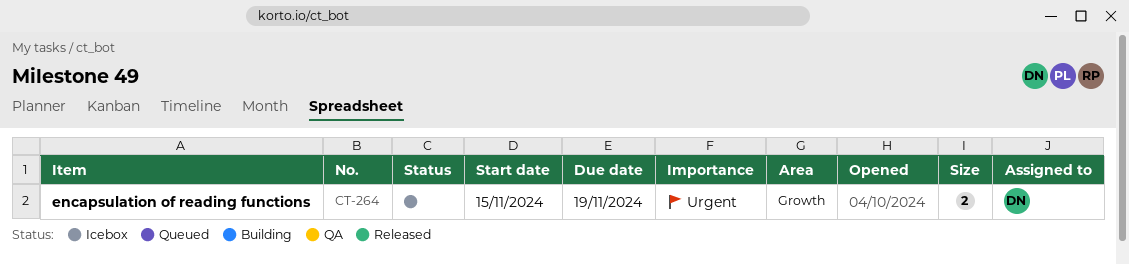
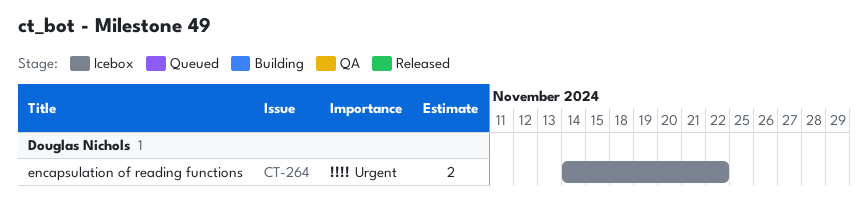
CT-264, start: Nov 15 -> Nov 14
CT-264, due: Nov 19 -> Nov 22

